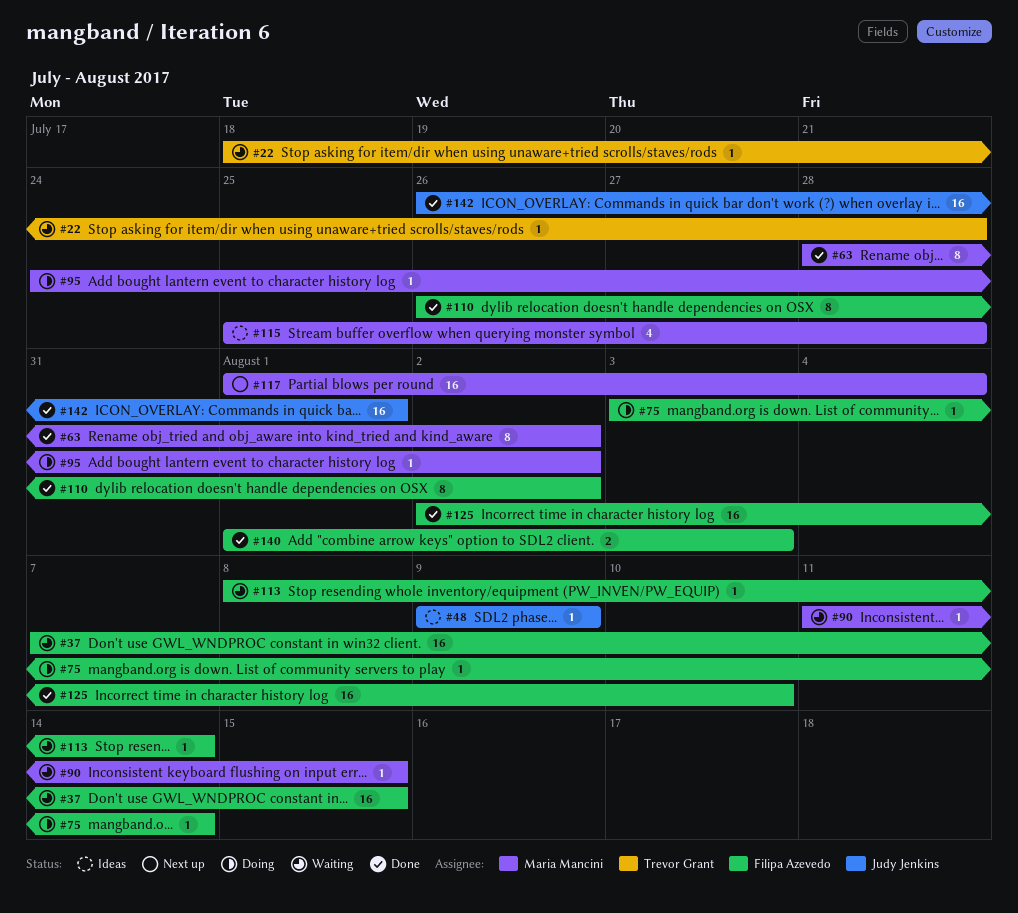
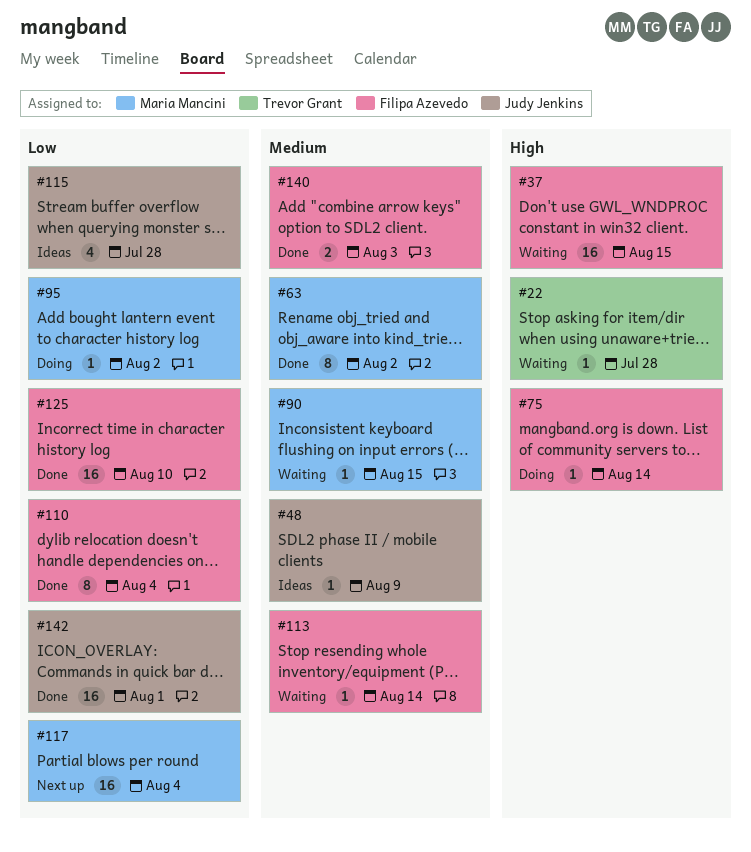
#110, due: Aug 2 -> Aug 4
#115, owner: Maria Mancini -> Judy Jenkins

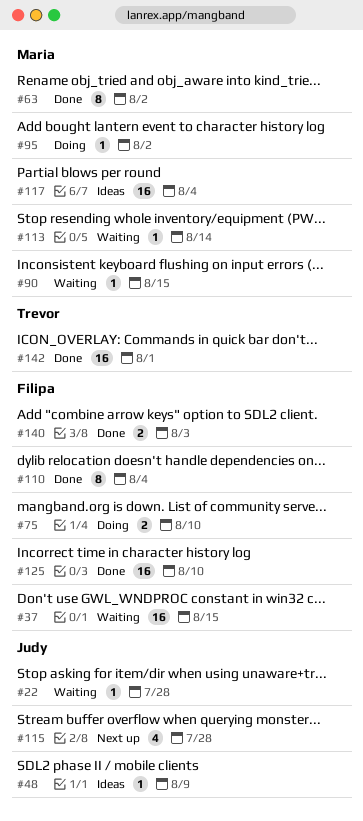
#22, owner: Trevor Grant -> Judy Jenkins
#75, estimate: 1 -> 2
#75, due: Aug 14 -> Aug 10
#113, owner: Filipa Azevedo -> Maria Mancini
#115, status: Ideas -> Next up
#117, status: Next up -> Ideas
#142, owner: Judy Jenkins -> Trevor Grant

